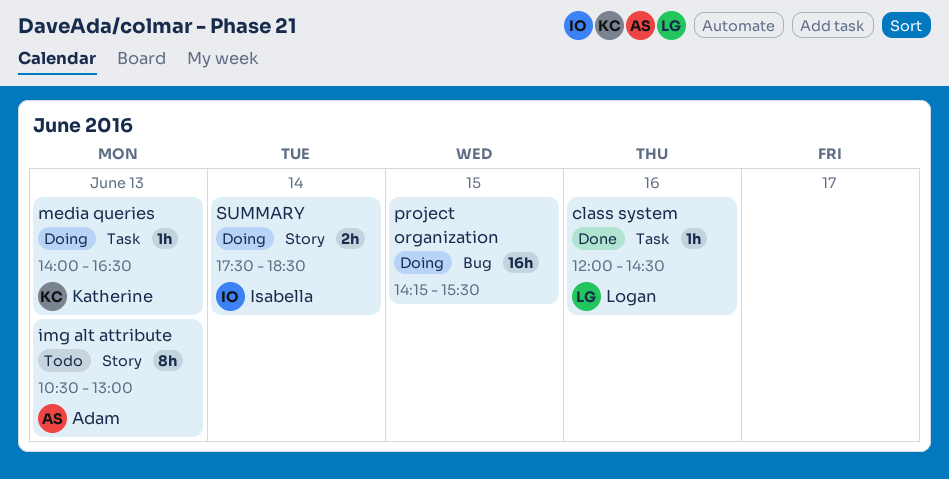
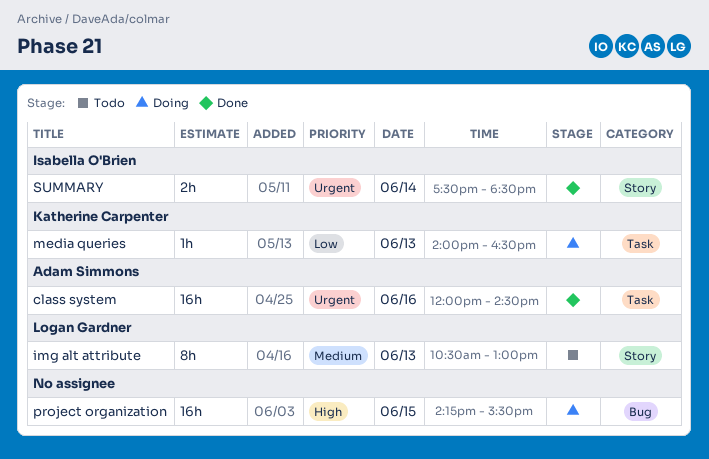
class system, owner: Logan Gardner -> Adam Simmons
class system, estimate: 1h -> 16h
img alt attribute, owner: Adam Simmons -> Logan Gardner
SUMMARY, status: Doing -> Done

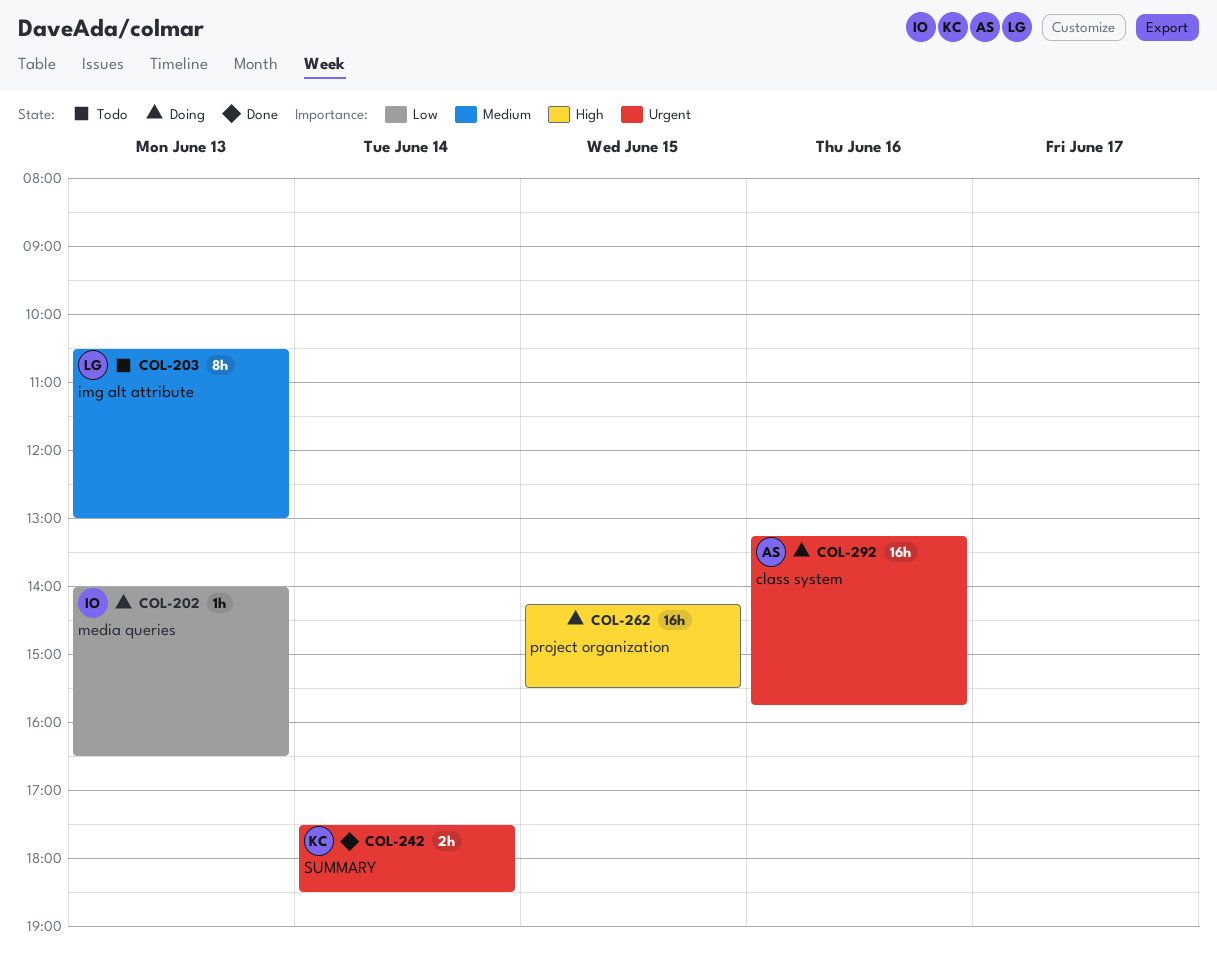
class system, status: Done -> Doing
class system, begins: 12:00 -> 13:15
class system, ends: 14:30 -> 15:45
media queries, owner: Katherine Carpenter -> Isabella O'Brien
SUMMARY, owner: Isabella O'Brien -> Katherine Carpenter

